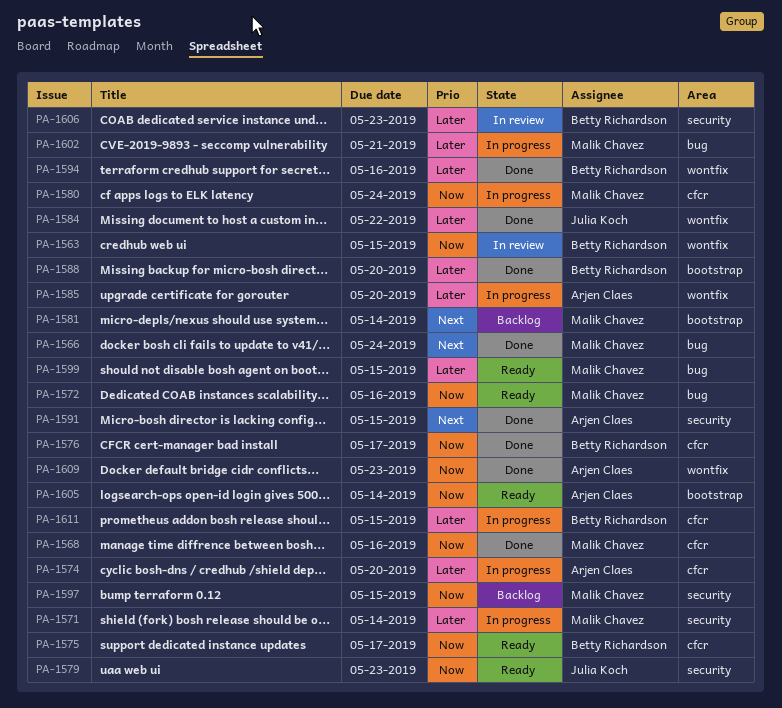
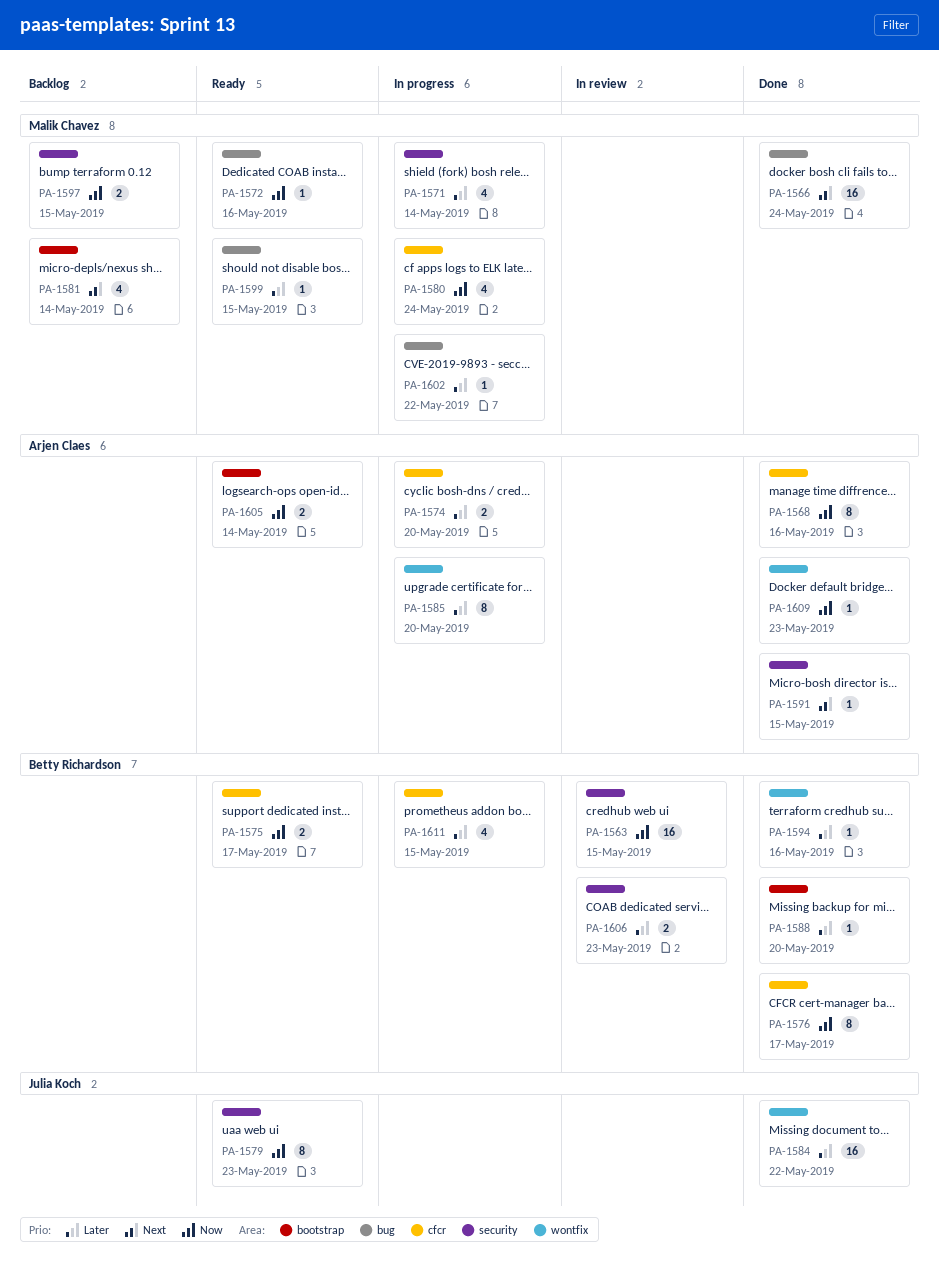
PA-1563, label: wontfix -> security
PA-1568, owner: Malik Chavez -> Arjen Claes
PA-1602, due: May 21 -> May 22

